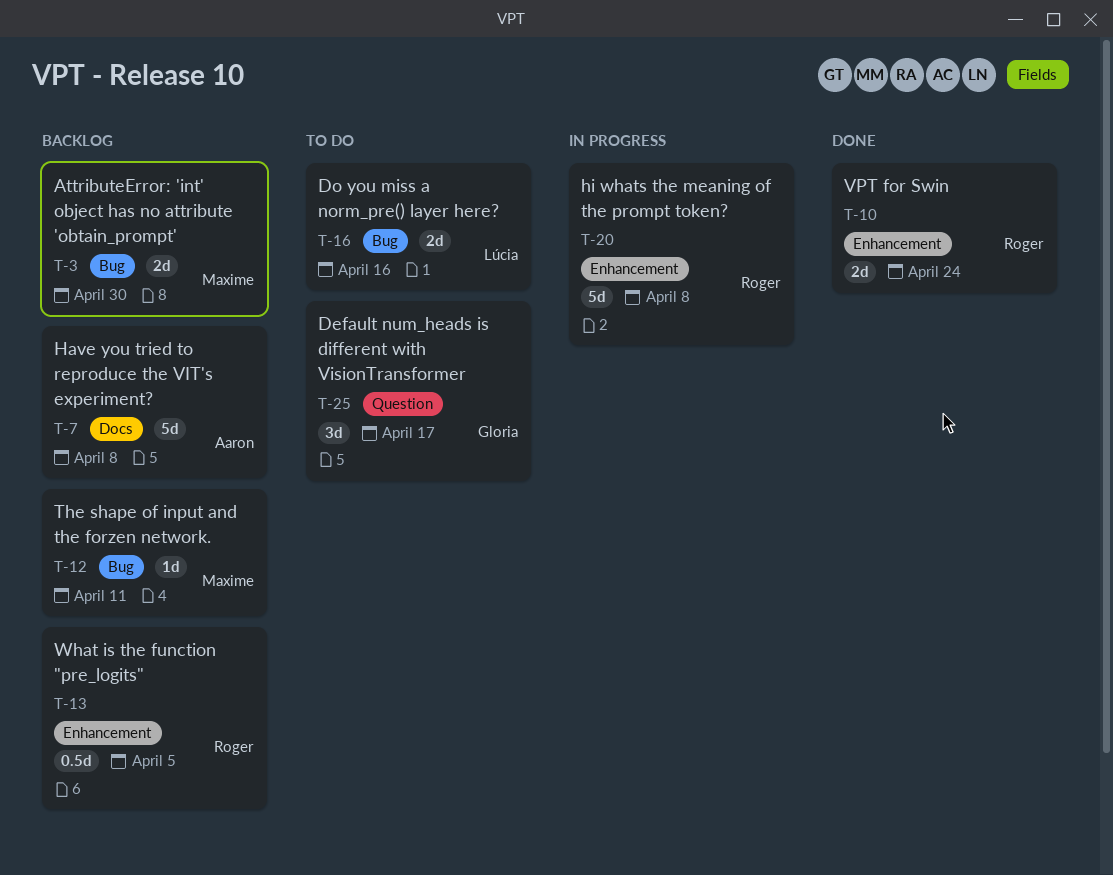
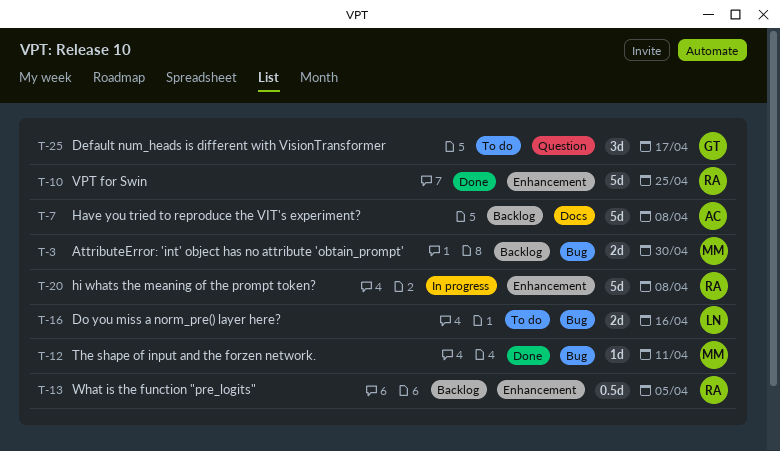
T-10, estimate: 2d -> 5d
T-10, due: Apr 24 -> Apr 25
T-12, status: Backlog -> Done

